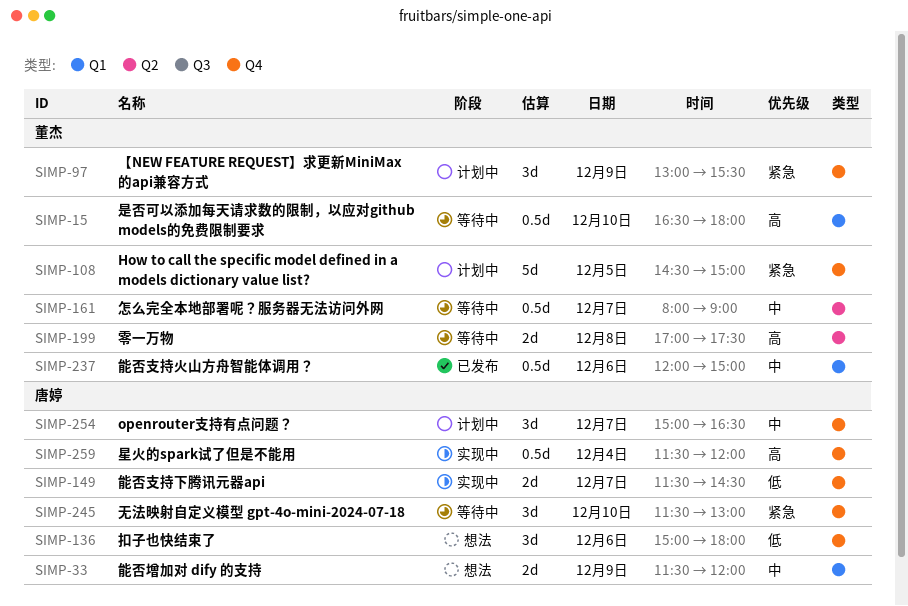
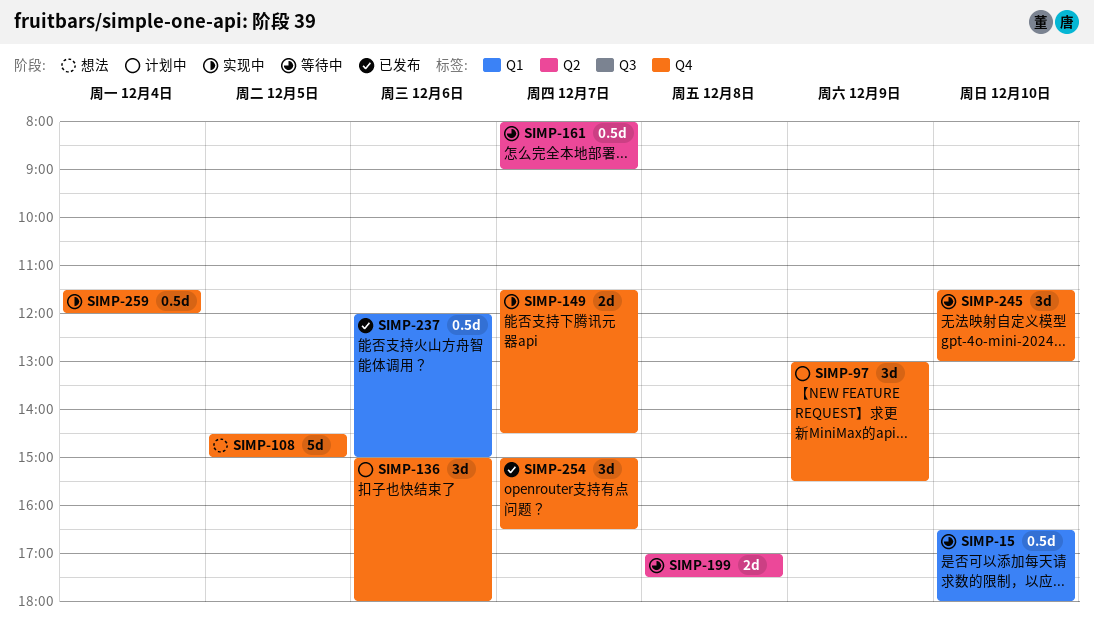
SIMP-33: present -> none
SIMP-108, status: 计划中 -> 想法
SIMP-136, status: 想法 -> 计划中
SIMP-254, status: 计划中 -> 已发布

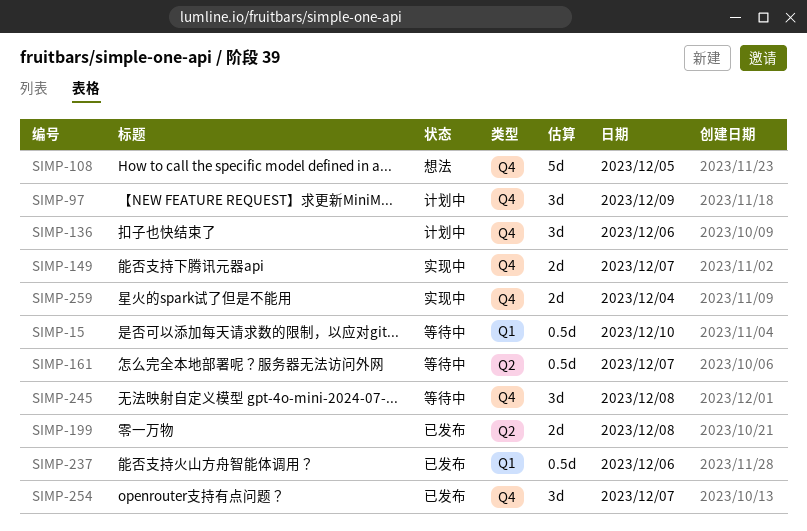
SIMP-199, status: 等待中 -> 已发布
SIMP-245, day: Dec 10 -> Dec 8
SIMP-259, estimate: 0.5d -> 2d

